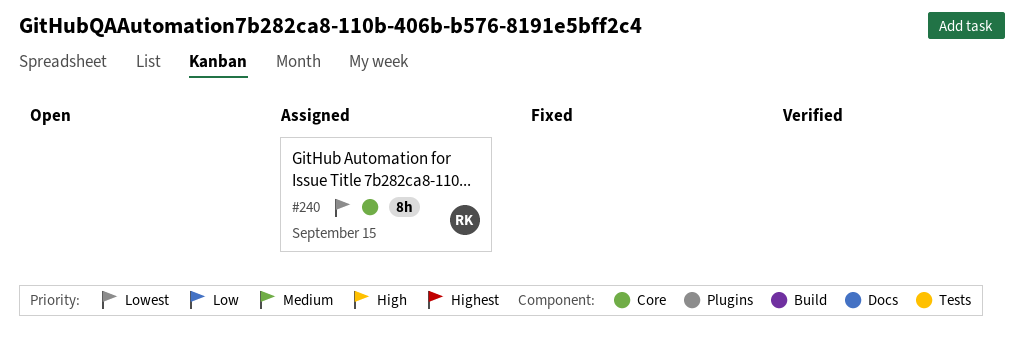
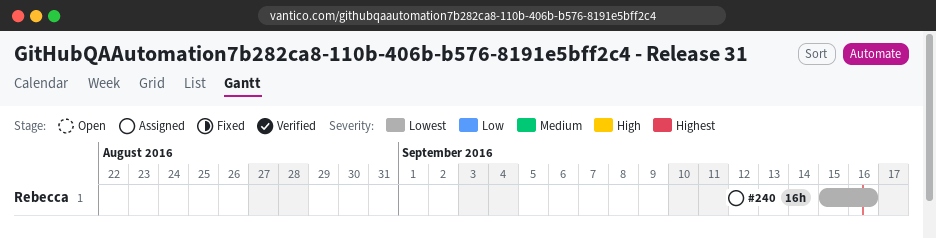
#240, estimate: 8h -> 16h
#240, due: Sep 15 -> Sep 16

